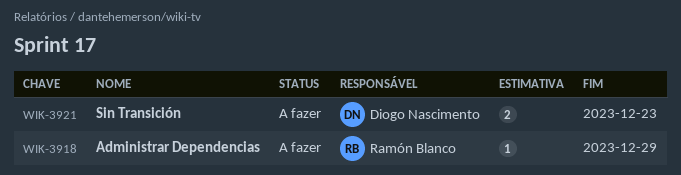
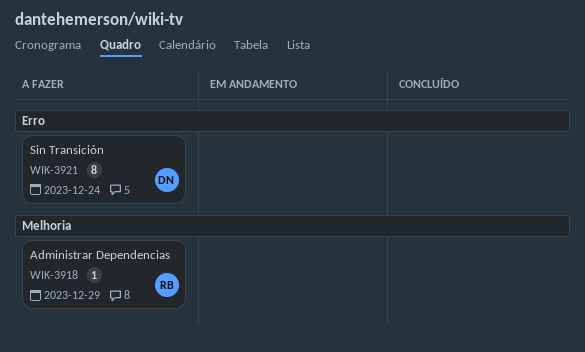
WIK-3921, estimate: 2 -> 8
WIK-3921, due: Dec 23 -> Dec 24

